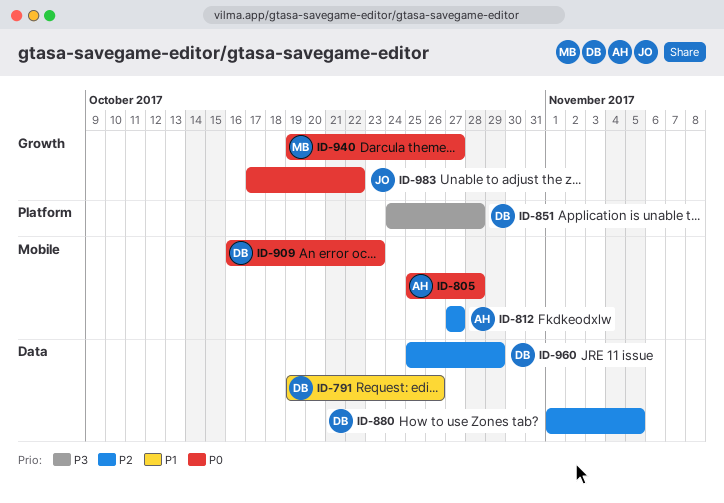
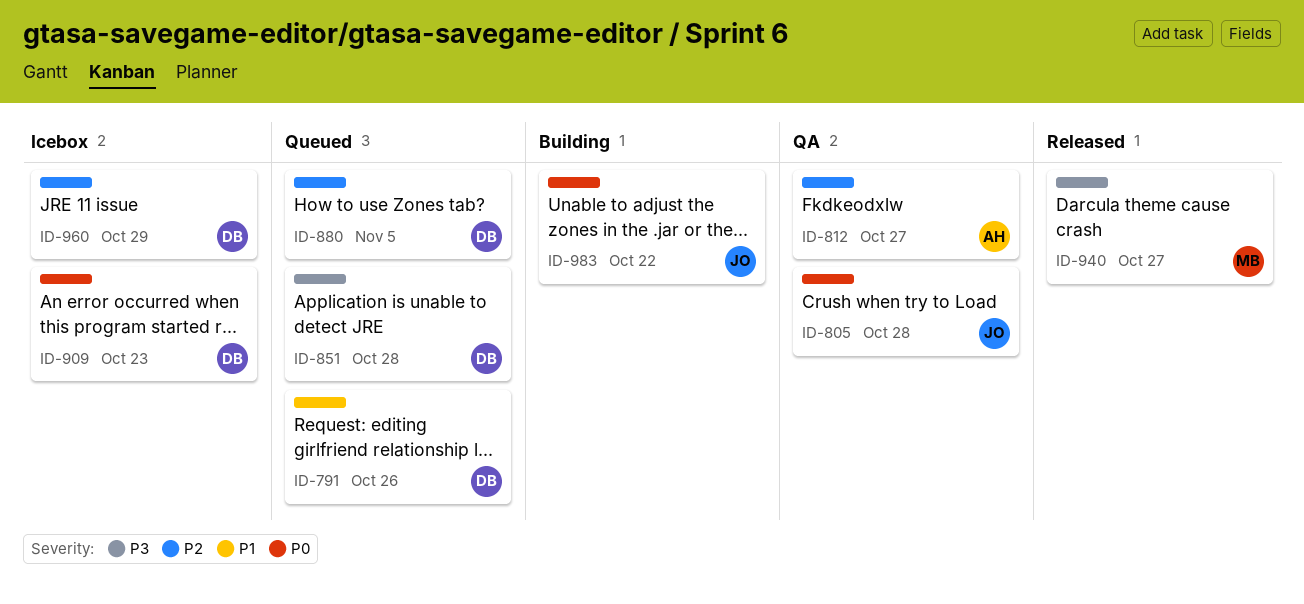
ID-805, owner: AH -> JO
ID-940, priority: P0 -> P3

